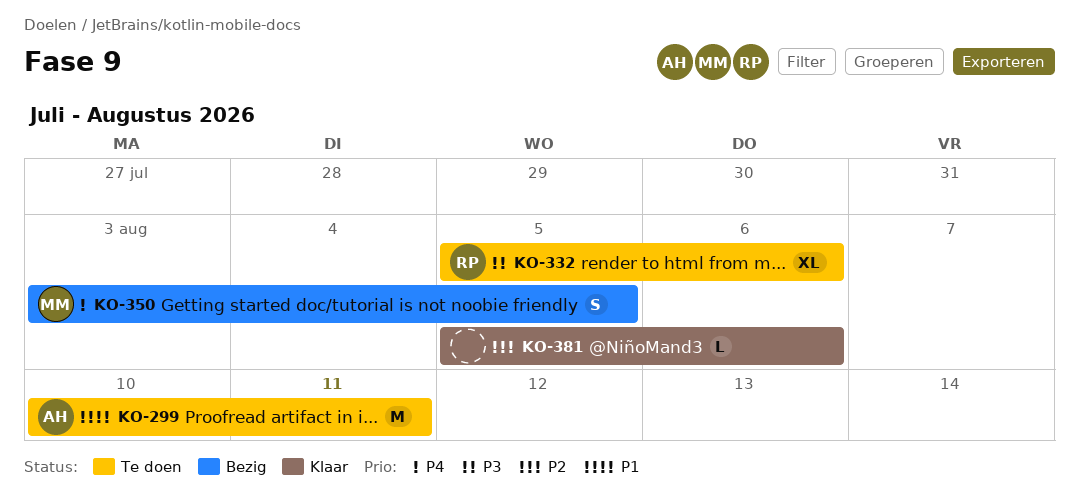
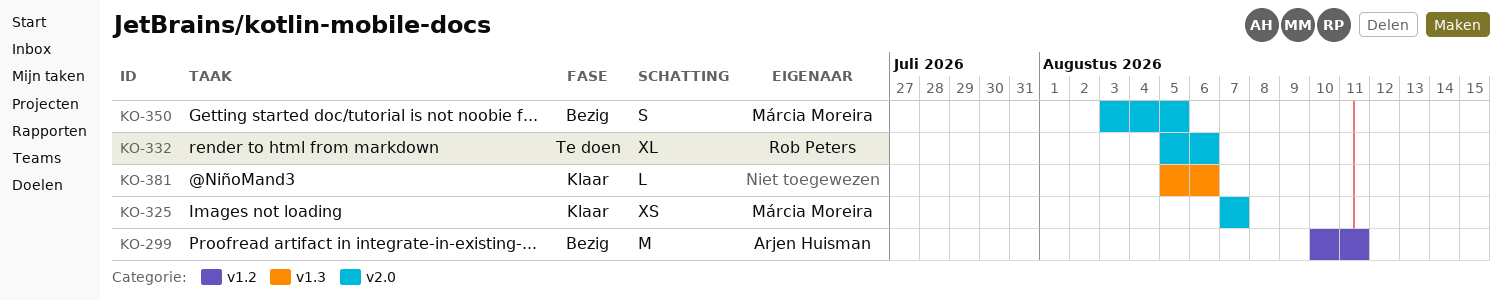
KO-299, status: Te doen -> Bezig
KO-325: none -> present

